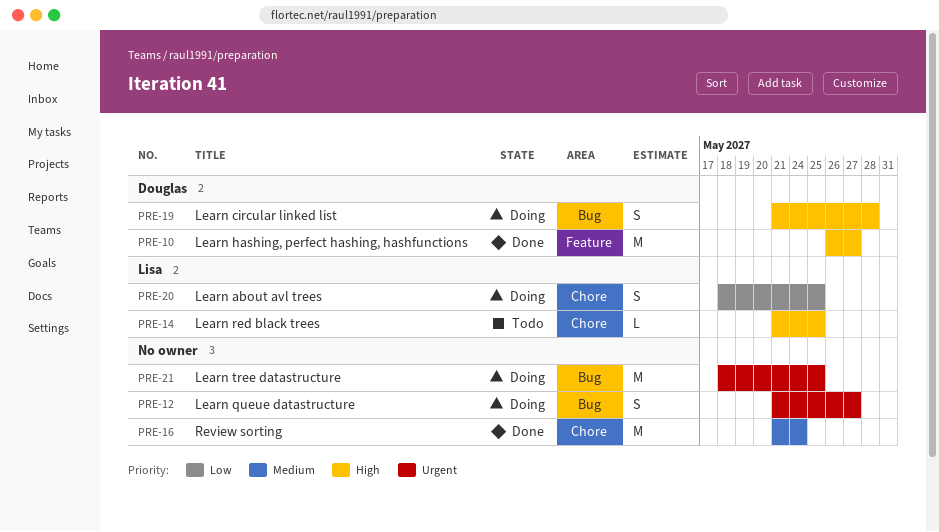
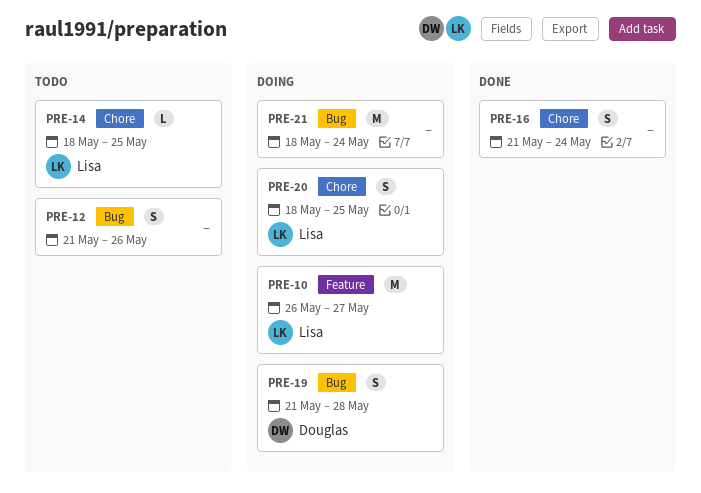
PRE-10, status: Done -> Doing
PRE-10, owner: Douglas -> Lisa
PRE-12, status: Doing -> Todo
PRE-12, due: May 27 -> May 26
PRE-14, start: May 21 -> May 18
PRE-16, estimate: M -> S
PRE-21, due: May 25 -> May 24

